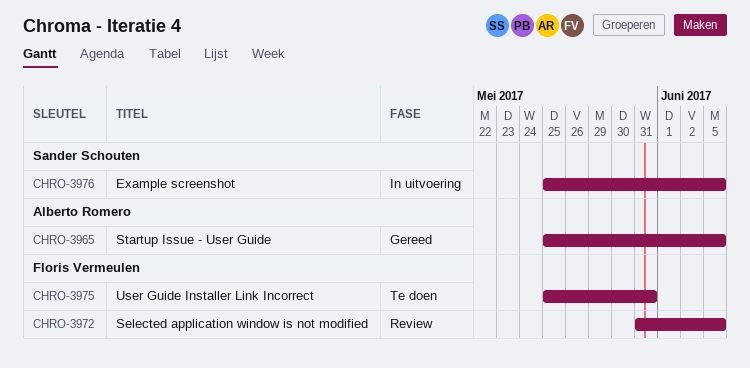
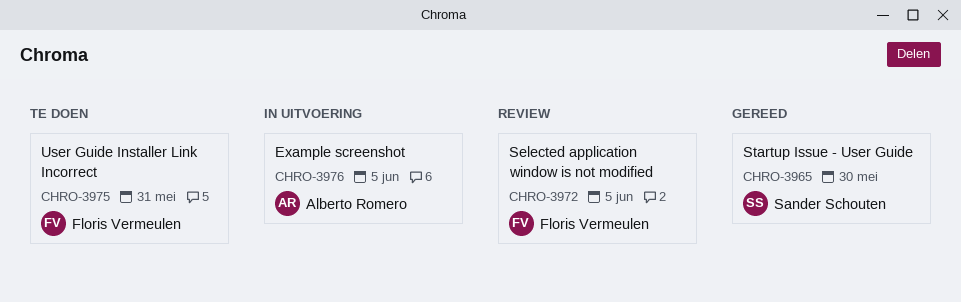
CHRO-3965, owner: Alberto Romero -> Sander Schouten
CHRO-3965, due: Jun 5 -> May 30
CHRO-3976, owner: Sander Schouten -> Alberto Romero

